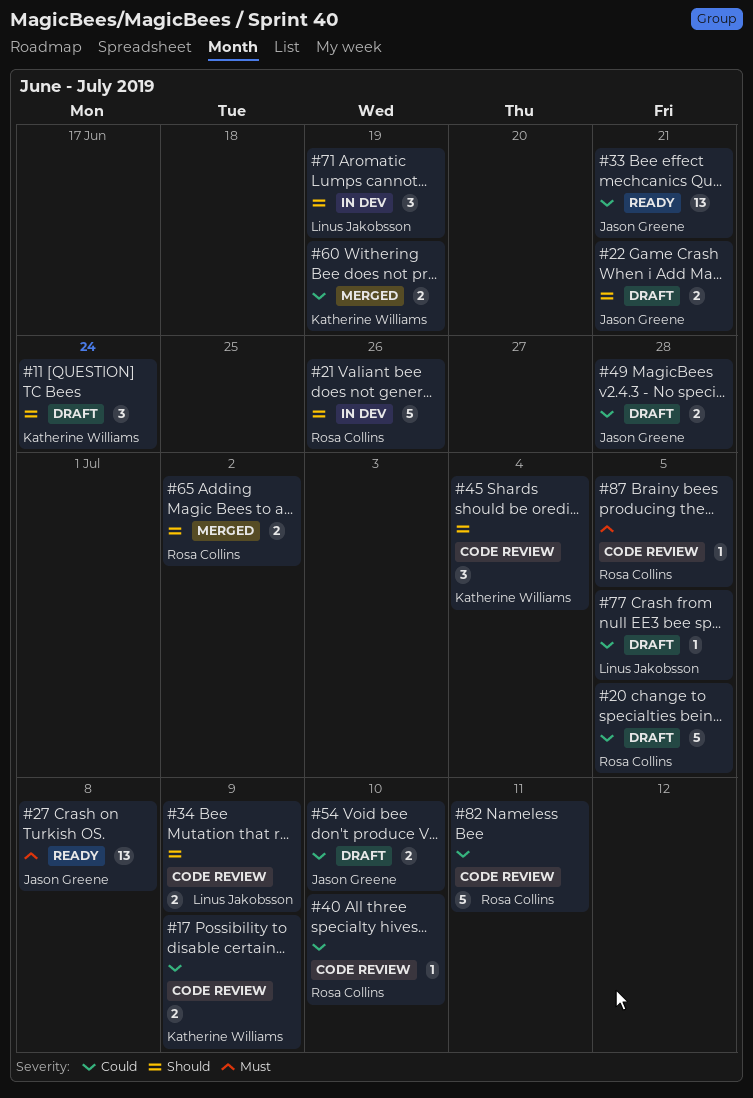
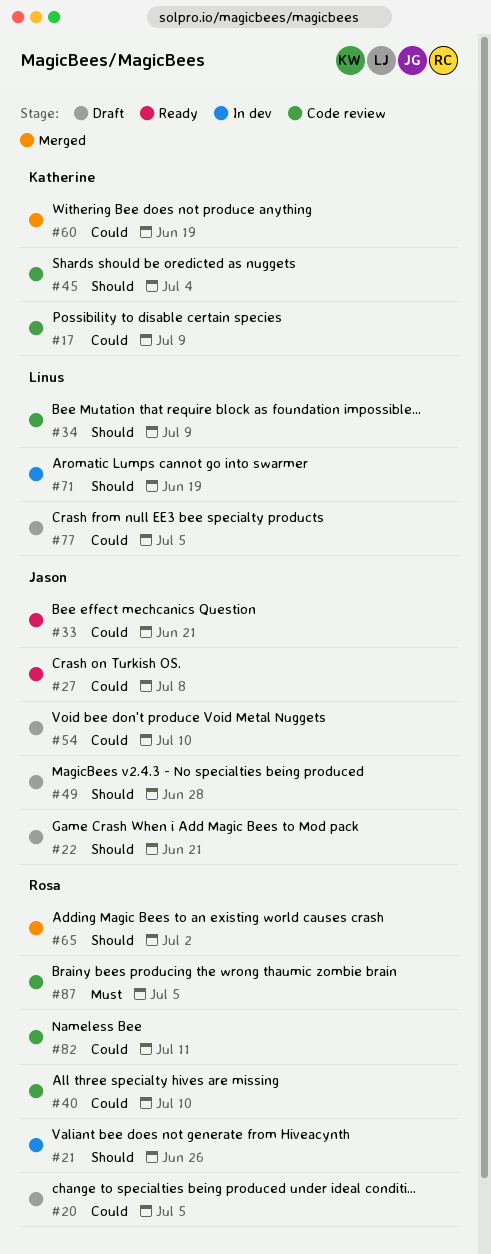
#11: present -> none
#27, priority: Must -> Could
#49, priority: Could -> Should

